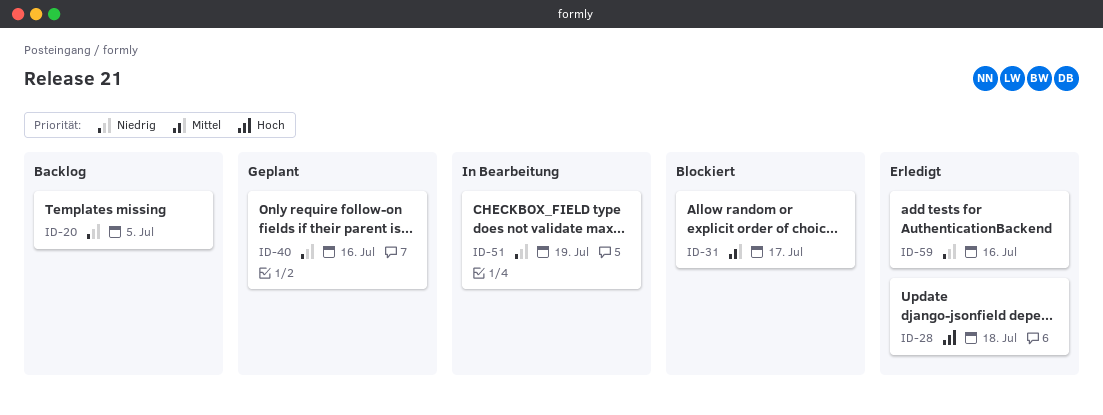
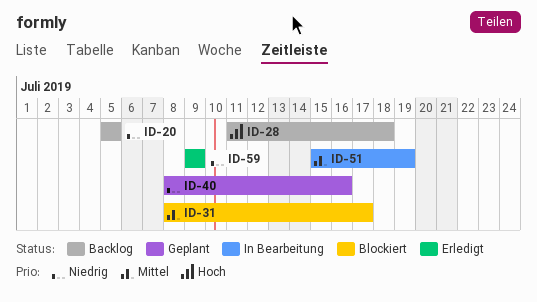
ID-28, status: Erledigt -> Backlog
ID-51, priority: Niedrig -> Mittel
ID-59, due: Jul 16 -> Jul 9

